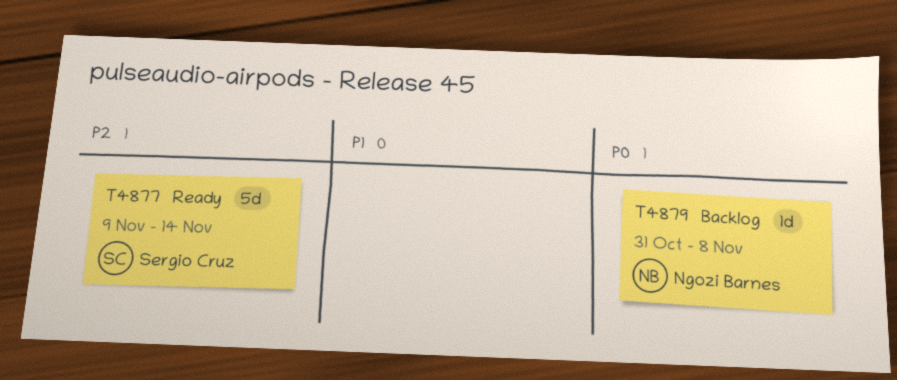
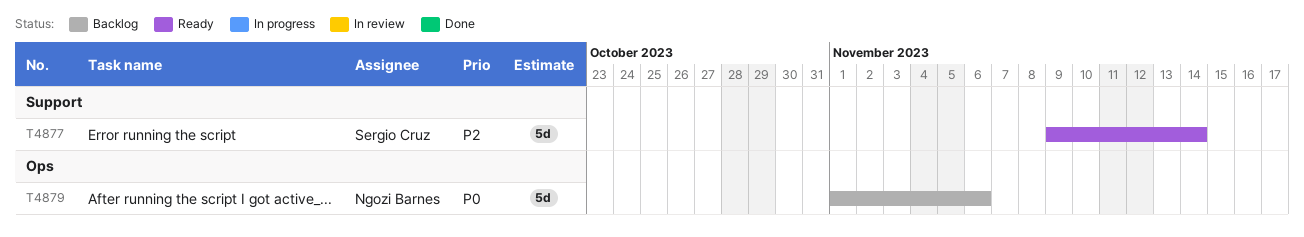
T4879, estimate: 1d -> 5d
T4879, start: Oct 31 -> Nov 1
T4879, due: Nov 8 -> Nov 6

